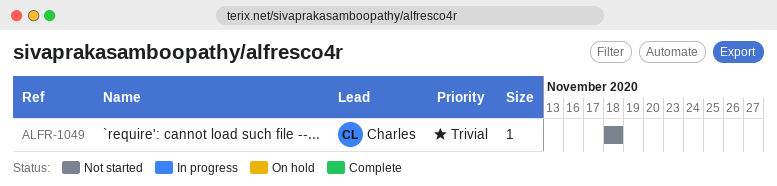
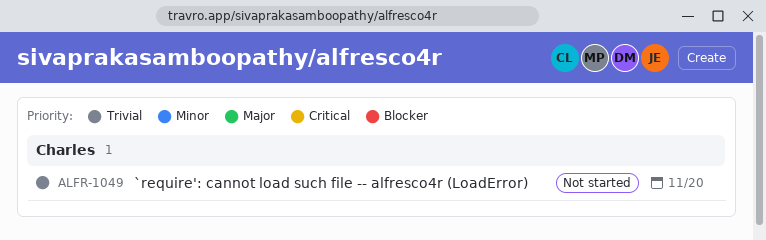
ALFR-1049, due: Nov 18 -> Nov 20

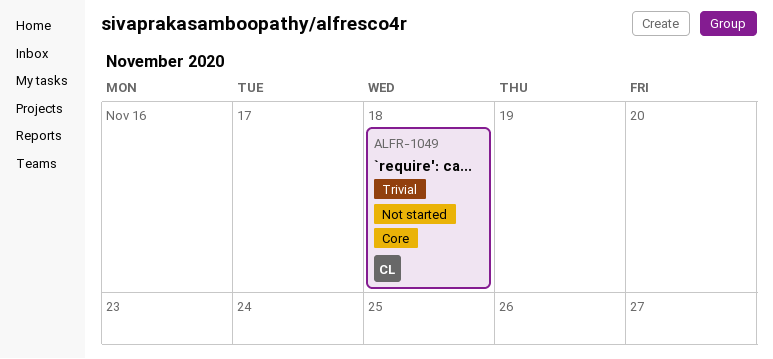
ALFR-1049, due: Nov 20 -> Nov 18

